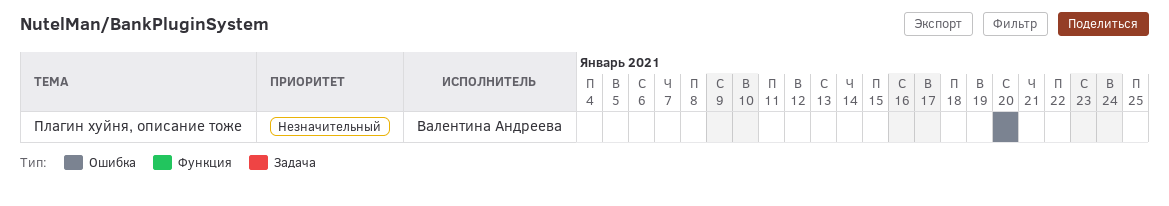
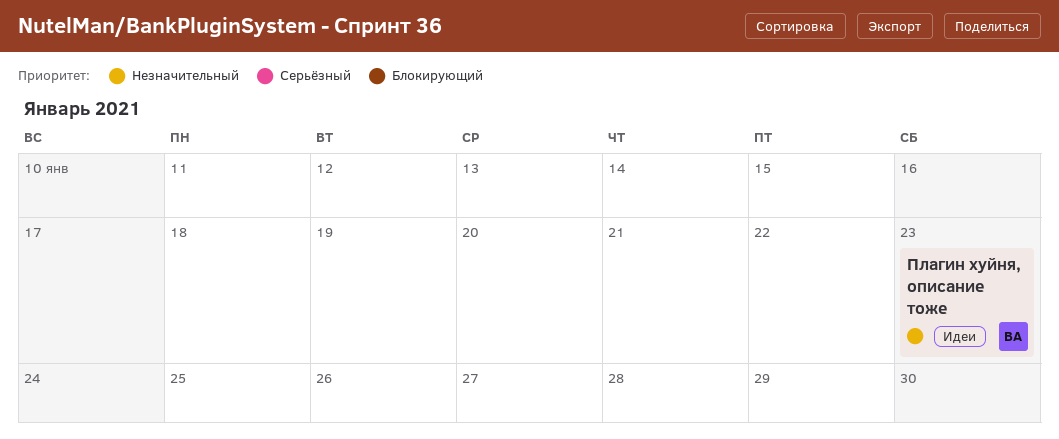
Плагин хуйня, описание тоже, due: Jan 20 -> Jan 23

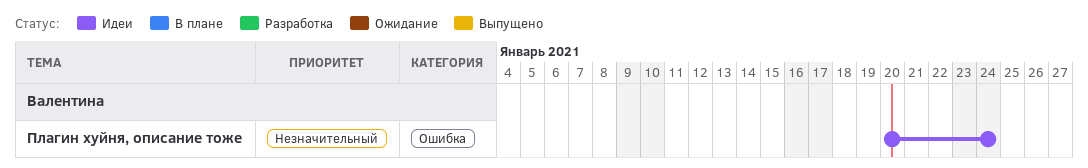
Плагин хуйня, описание тоже, due: Jan 23 -> Jan 24

